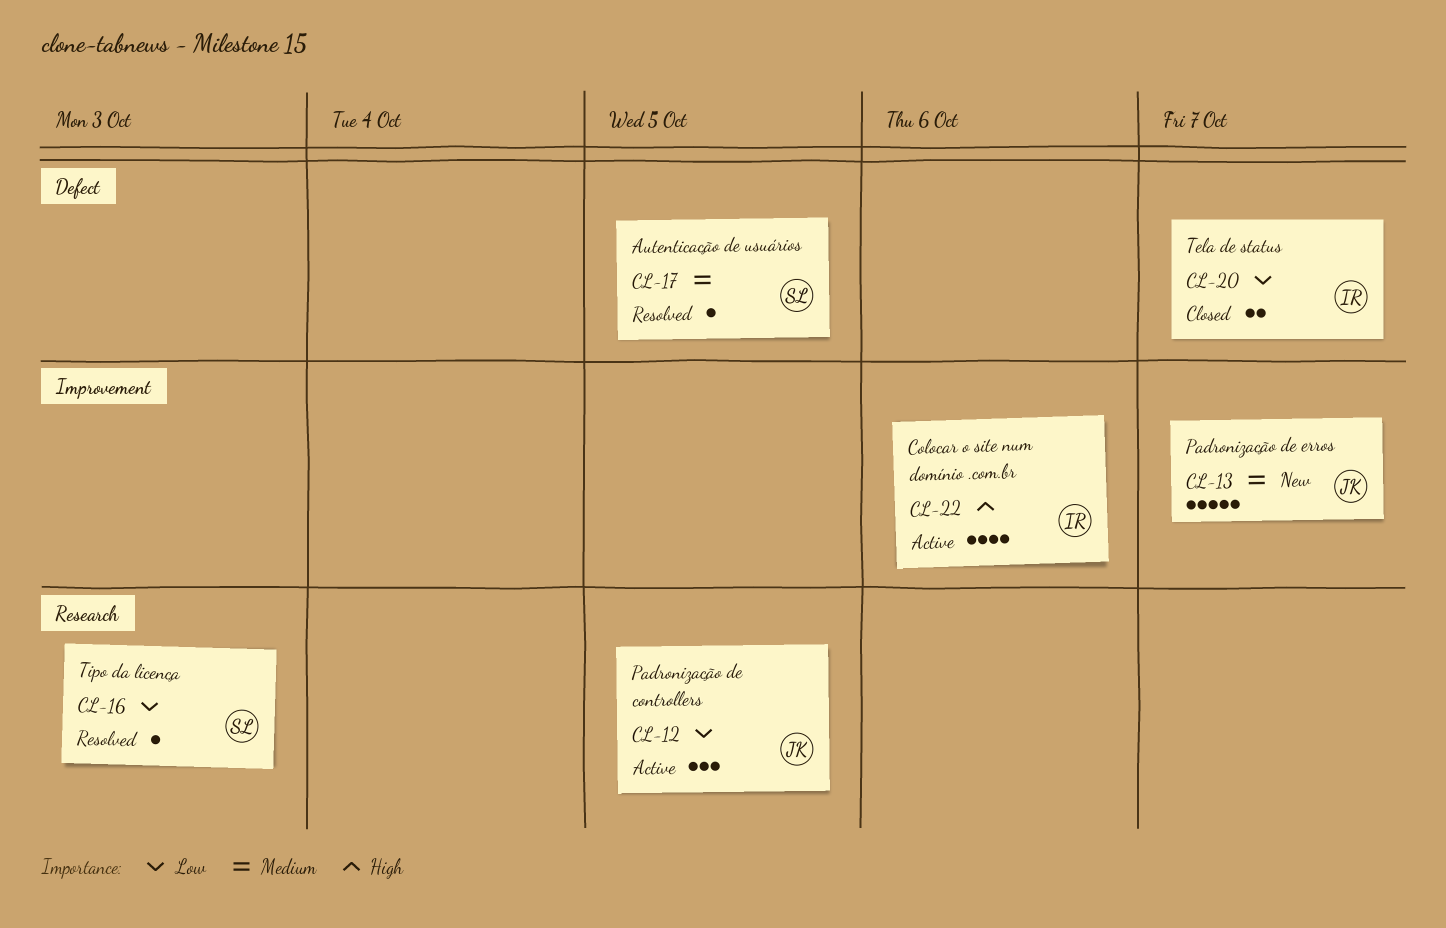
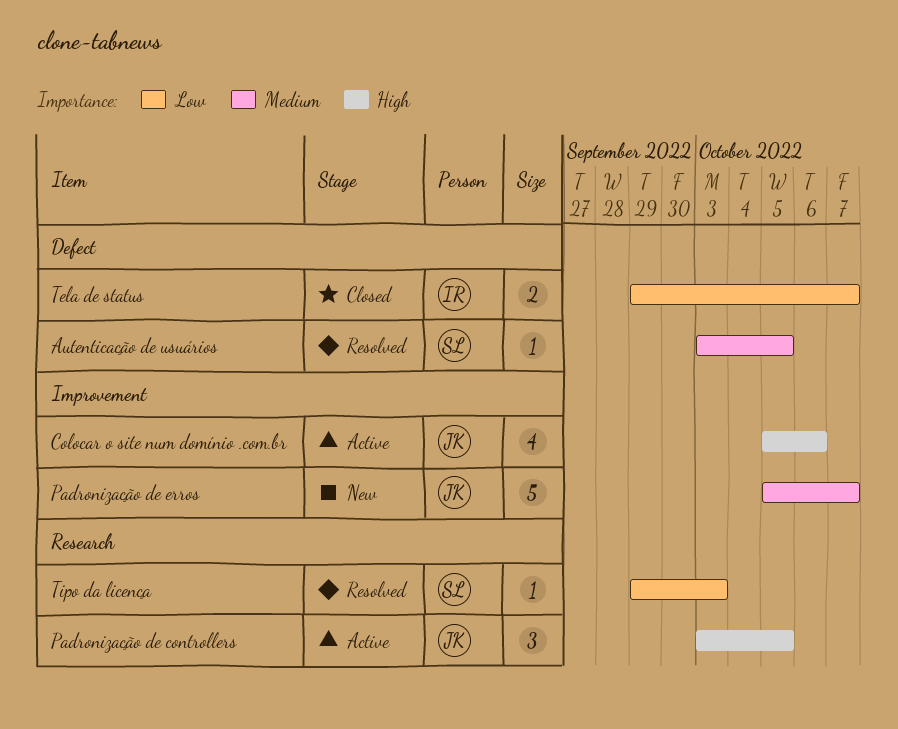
Colocar o site num domínio .com.br, owner: IR -> JK
Padronização de controllers, priority: Low -> High

